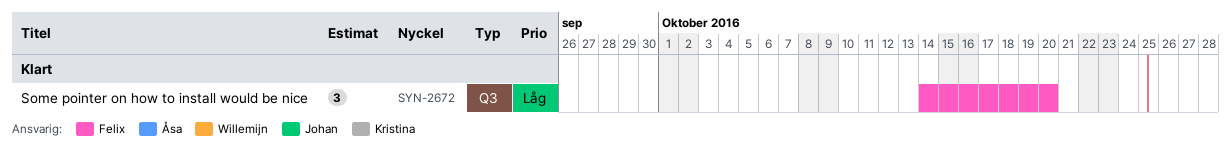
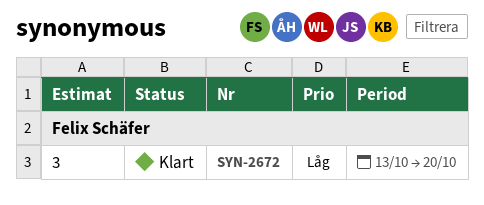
SYN-2672, start: Oct 14 -> Oct 13

